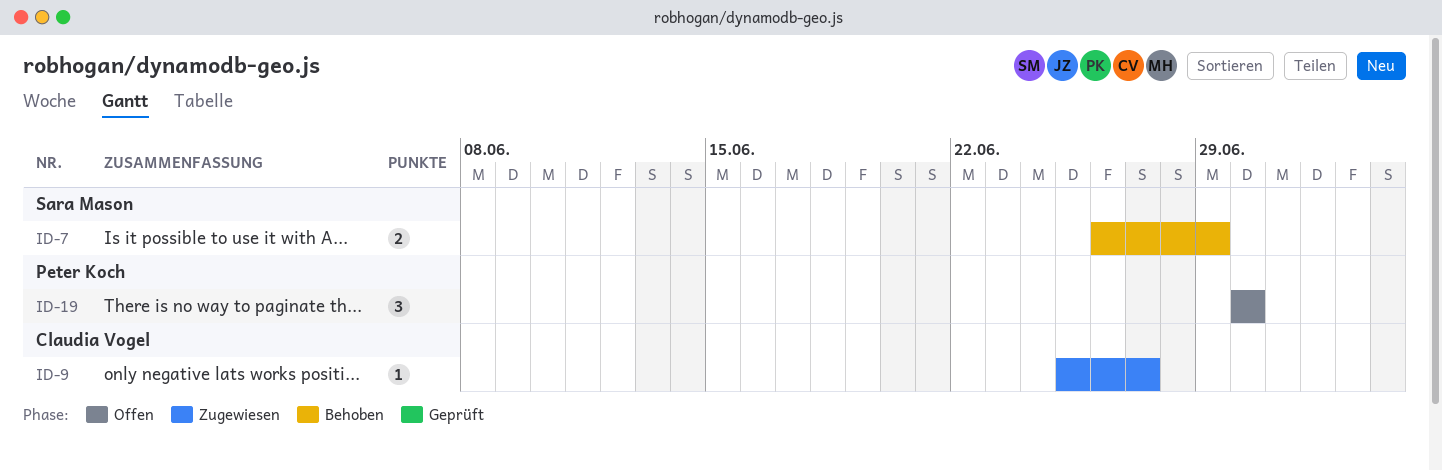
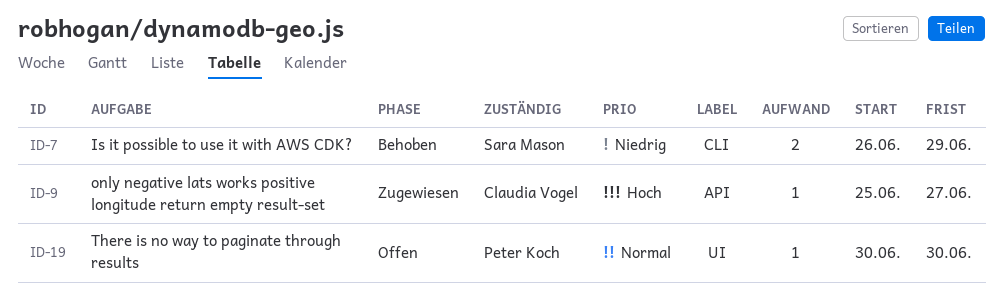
ID-19, estimate: 3 -> 1

